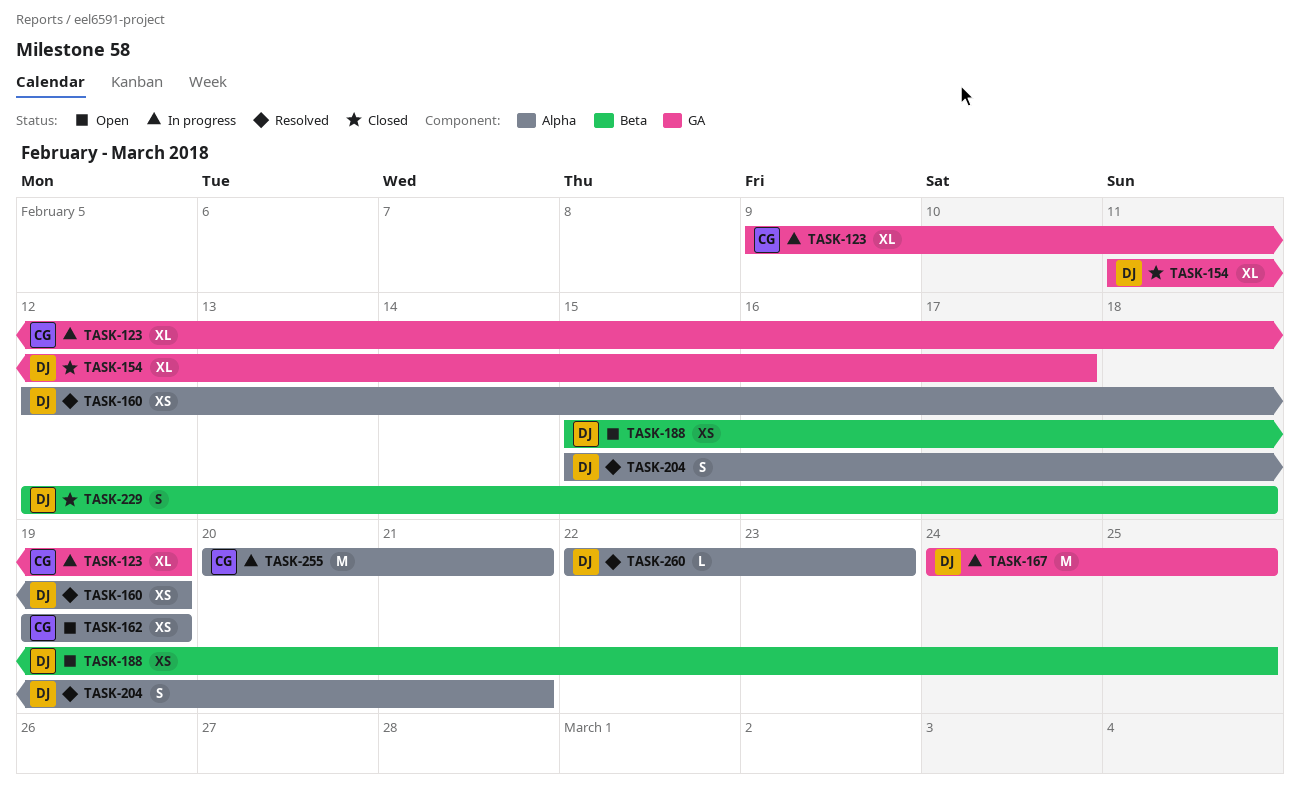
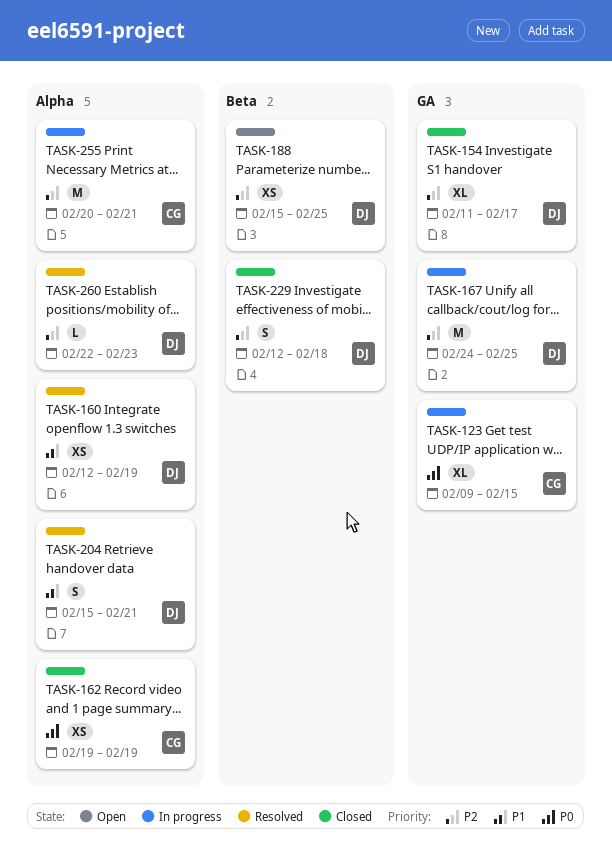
TASK-123, due: Feb 19 -> Feb 15
TASK-162, status: Open -> Closed

